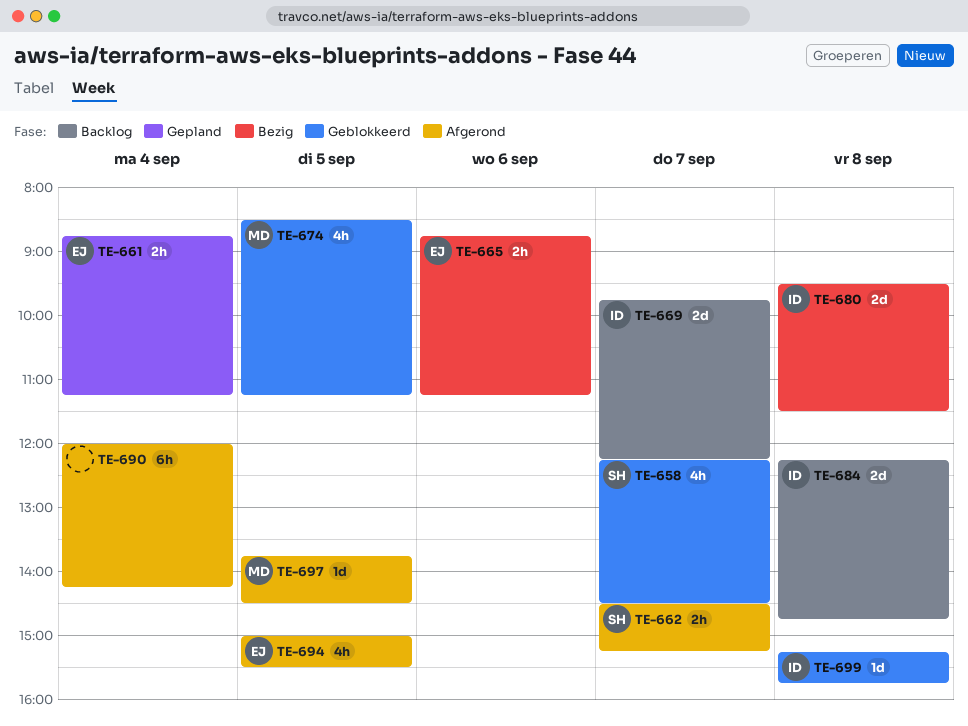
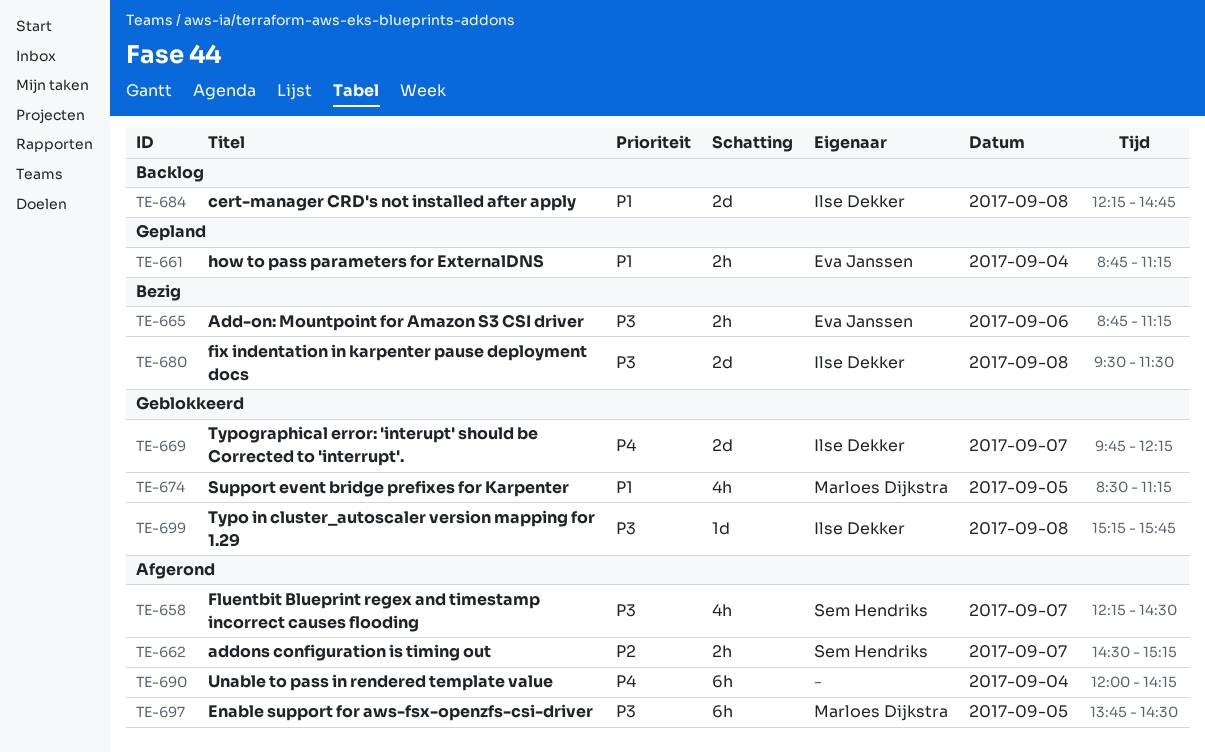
TE-658, status: Geblokkeerd -> Afgerond
TE-669, status: Backlog -> Geblokkeerd
TE-694: present -> none
TE-697, estimate: 1d -> 6h

